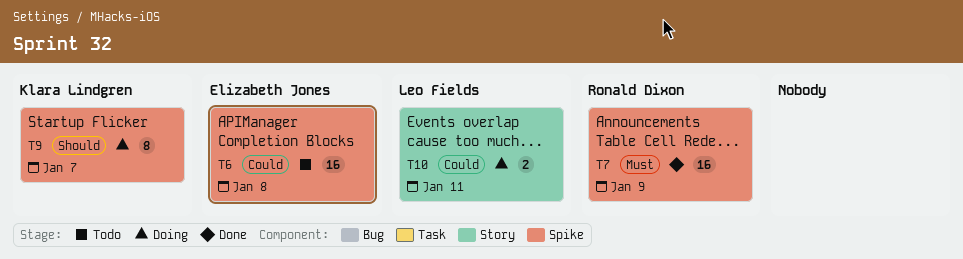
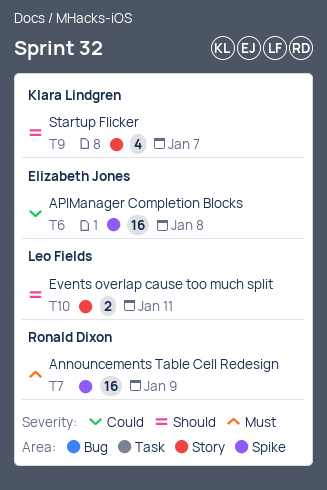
T9, label: Spike -> Story
T9, estimate: 8 -> 4
T10, priority: Could -> Should

